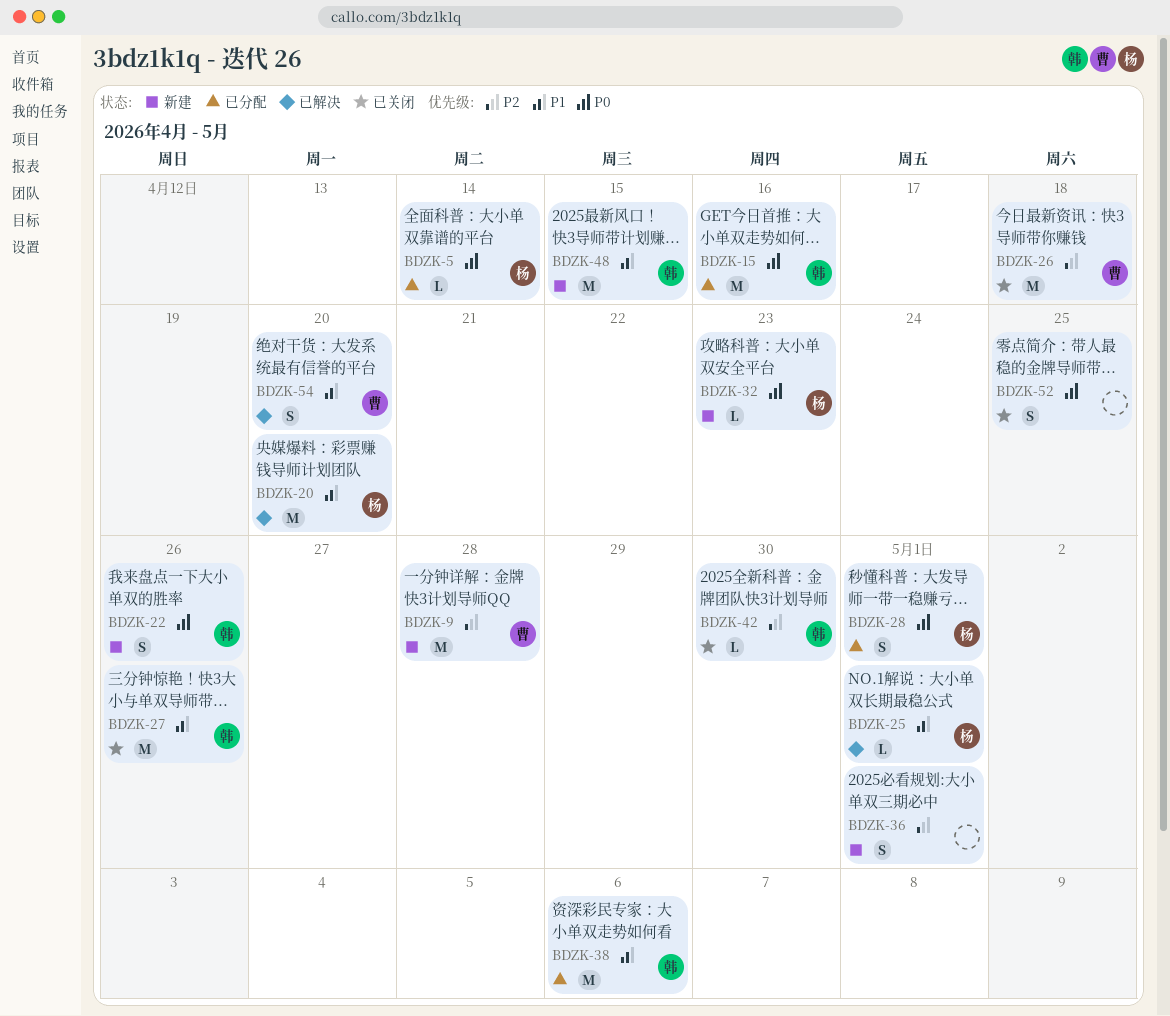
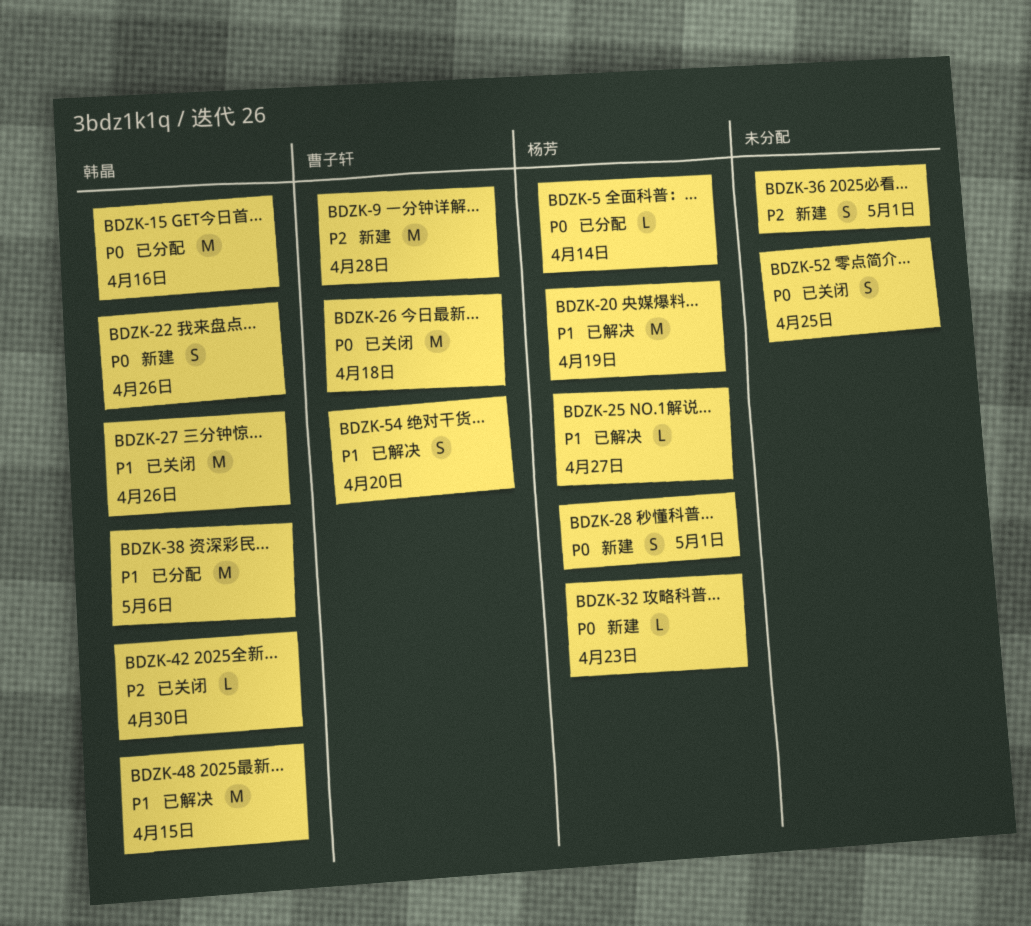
BDZK-20, due: Apr 20 -> Apr 19
BDZK-25, due: May 1 -> Apr 27
BDZK-26, priority: P2 -> P0
BDZK-28, status: 已分配 -> 新建
BDZK-48, status: 新建 -> 已解决

